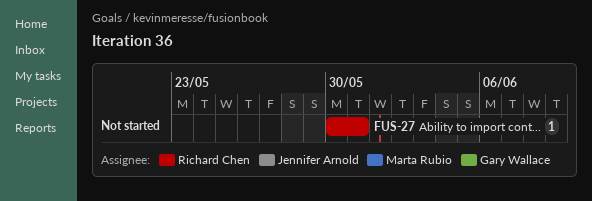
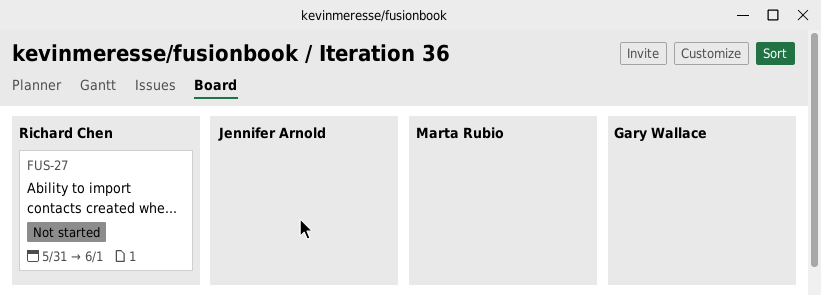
FUS-27, start: May 30 -> May 31
FUS-27, due: May 31 -> Jun 1

